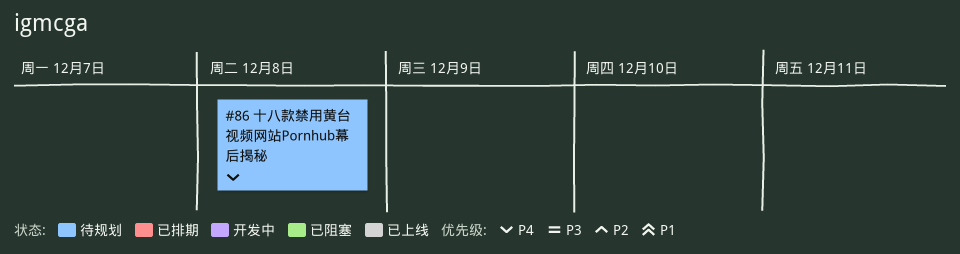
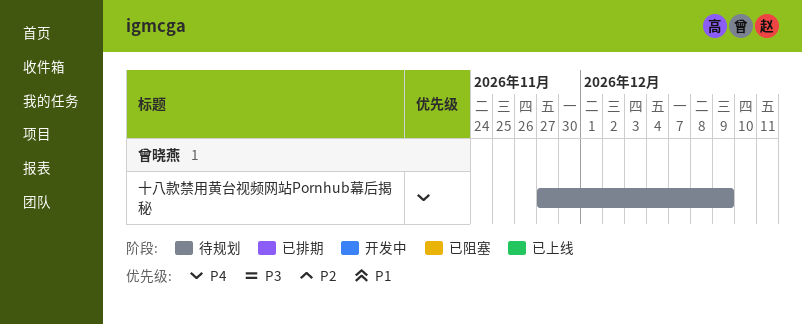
十八款禁用黄台视频网站Pornhub幕后揭秘, due: Dec 8 -> Dec 9

